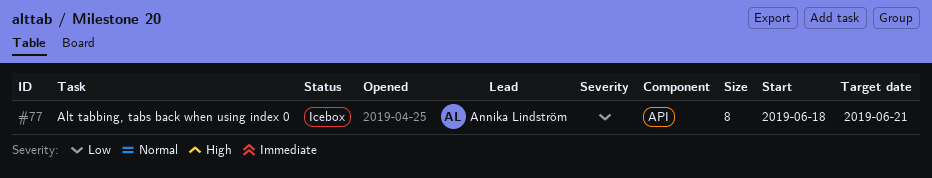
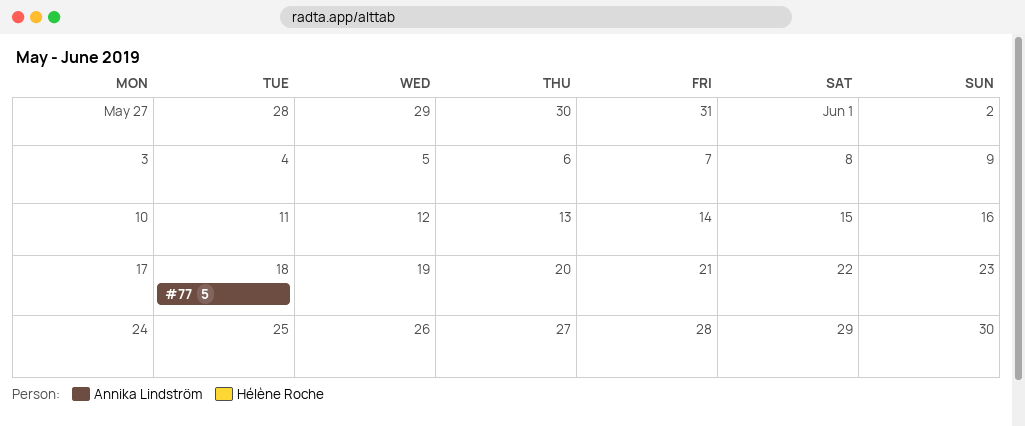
#77, estimate: 8 -> 5
#77, due: Jun 21 -> Jun 18

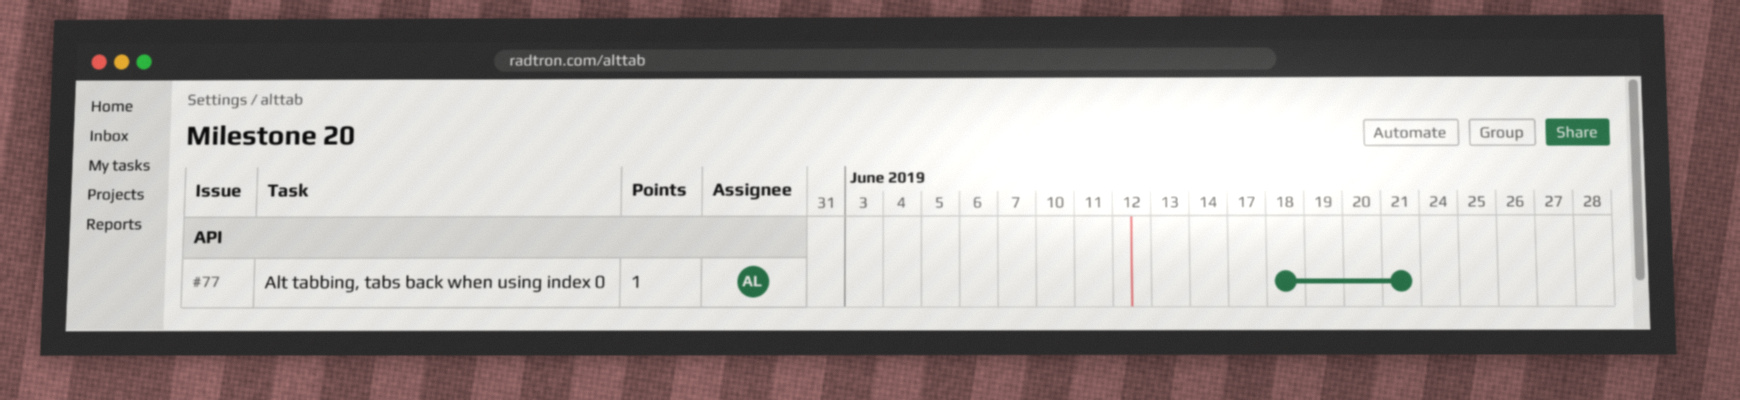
#77, estimate: 5 -> 1
#77, due: Jun 18 -> Jun 21

